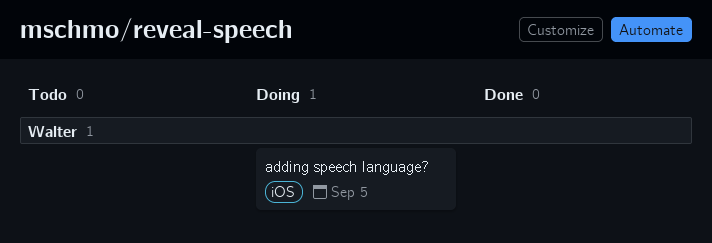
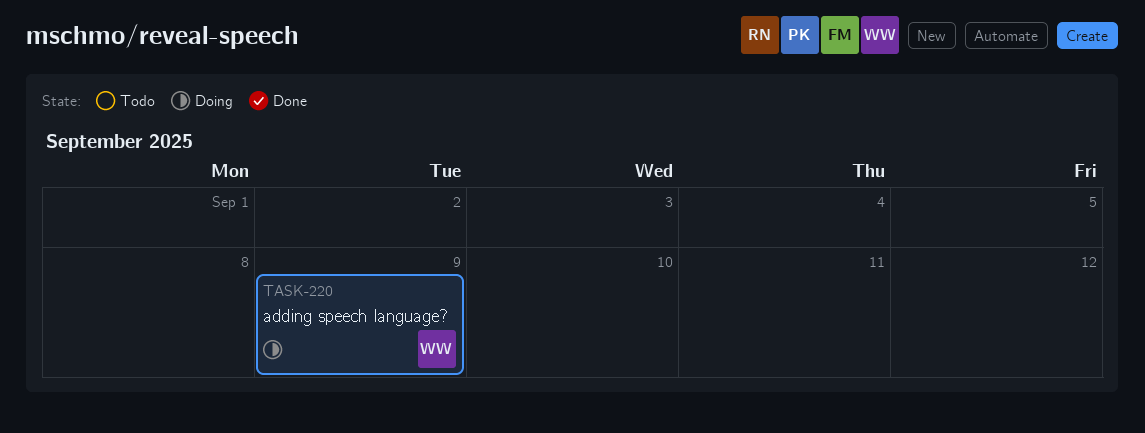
adding speech language?, due: Sep 5 -> Sep 9

